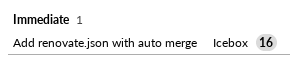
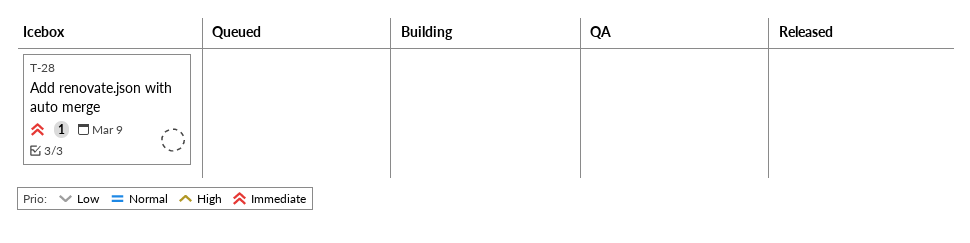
Add renovate.json with auto merge, estimate: 16 -> 1

